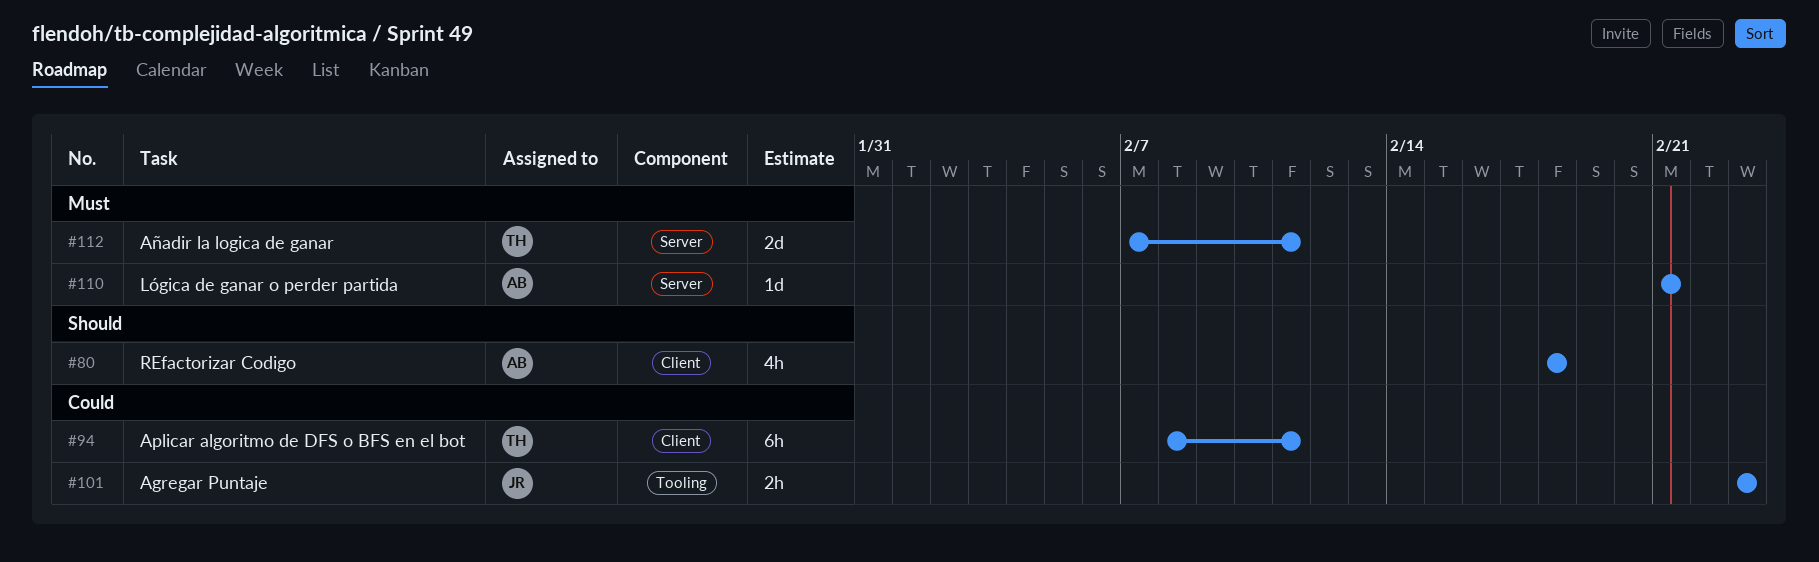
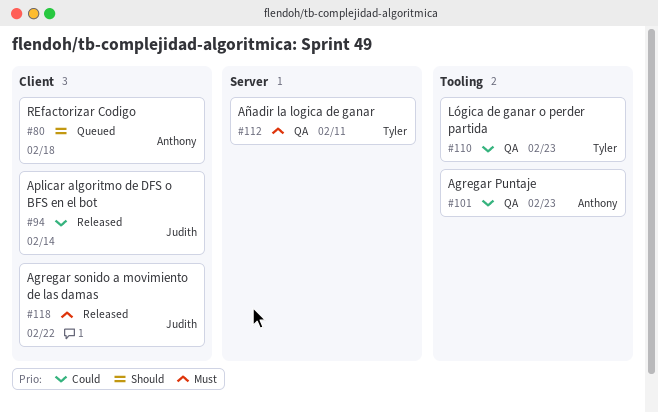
#94, owner: Tyler -> Judith
#94, due: Feb 11 -> Feb 14
#101, owner: Judith -> Anthony
#110, owner: Anthony -> Tyler
#110, priority: Must -> Could
#110, label: Server -> Tooling
#110, due: Feb 21 -> Feb 23
#118: none -> present

